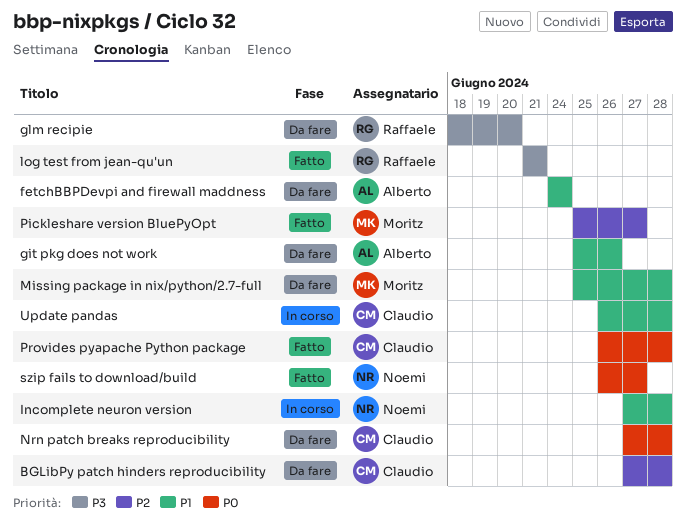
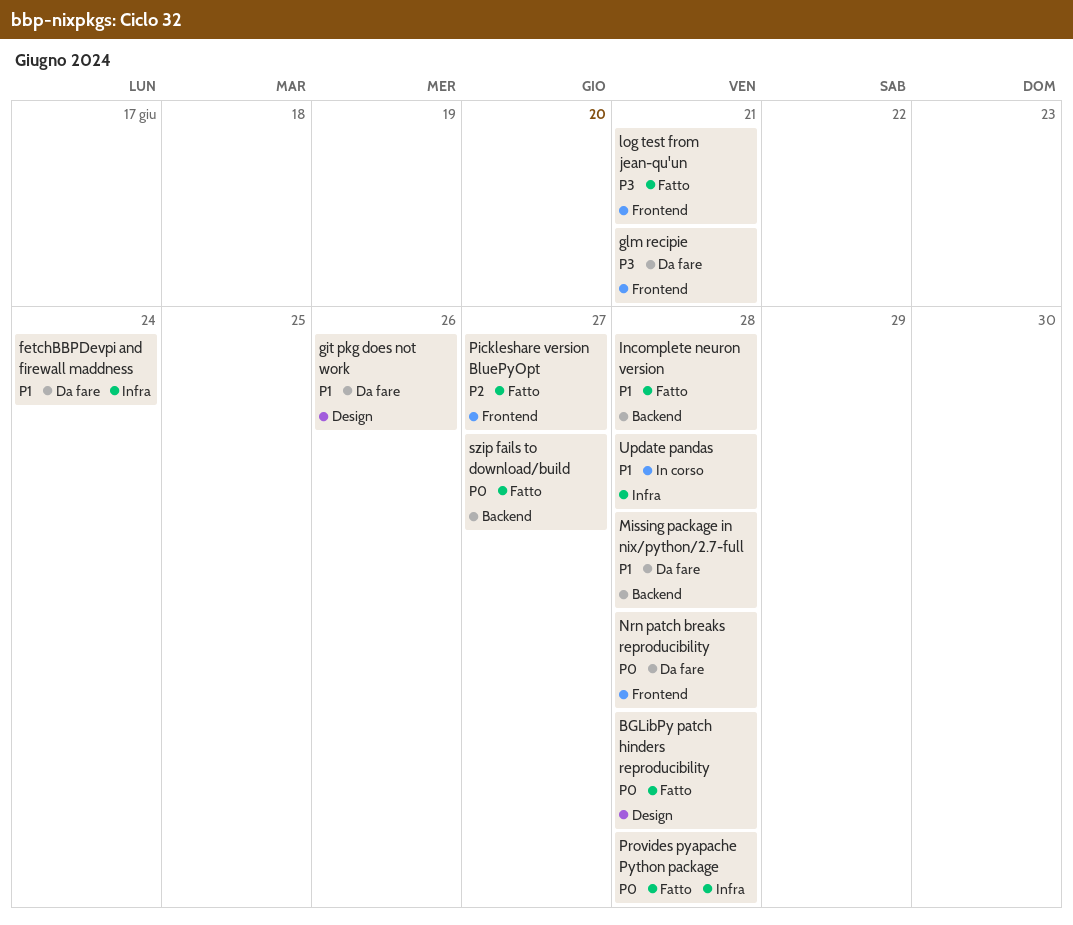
BGLibPy patch hinders reproducibility, status: Da fare -> Fatto
BGLibPy patch hinders reproducibility, priority: P2 -> P0
glm recipie, due: Jun 20 -> Jun 21
Incomplete neuron version, status: In corso -> Fatto

